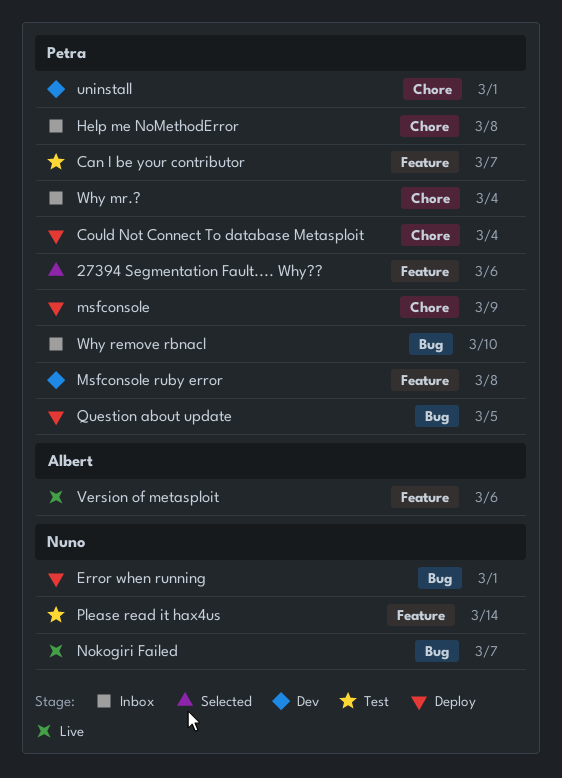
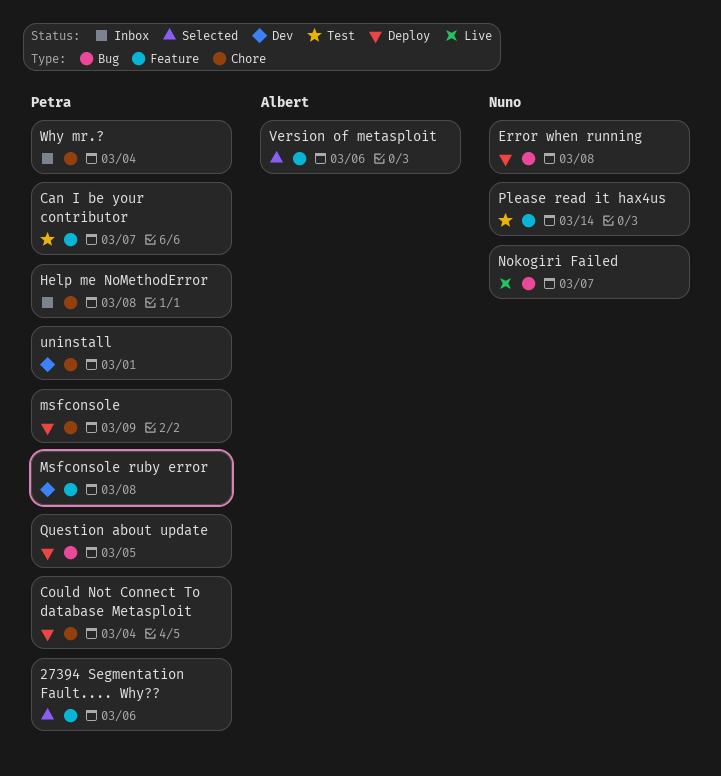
Error when running, due: Mar 1 -> Mar 8
Version of metasploit, status: Live -> Selected
Why remove rbnacl: present -> none

